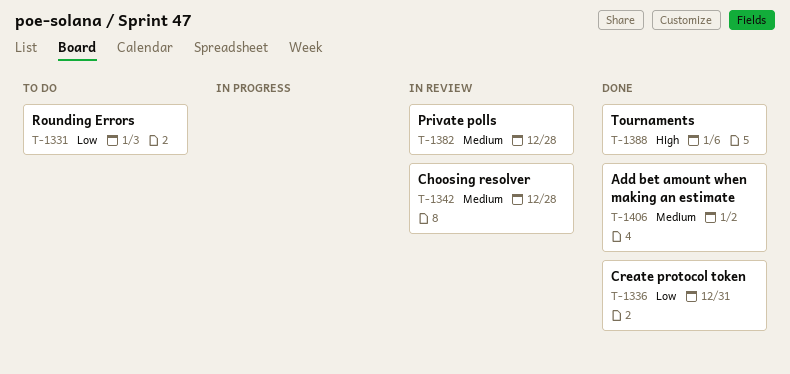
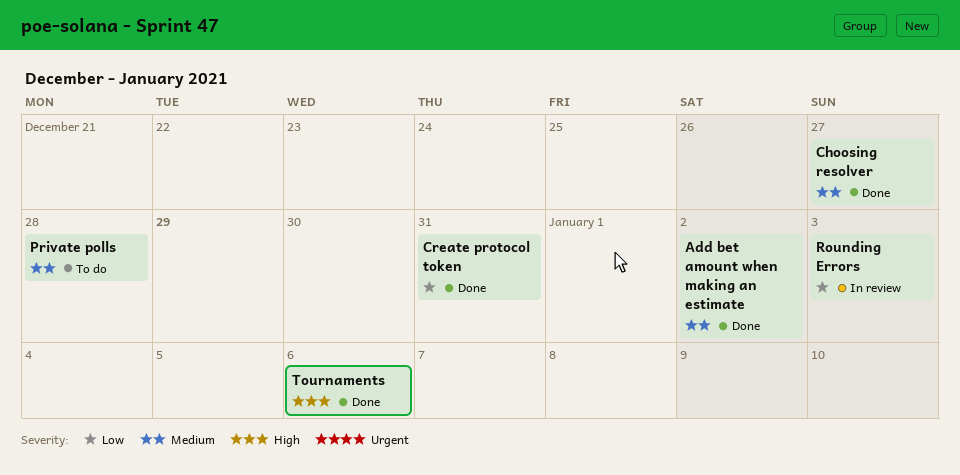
Choosing resolver, status: In review -> Done
Choosing resolver, due: Dec 28 -> Dec 27
Private polls, status: In review -> To do
Rounding Errors, status: To do -> In review

